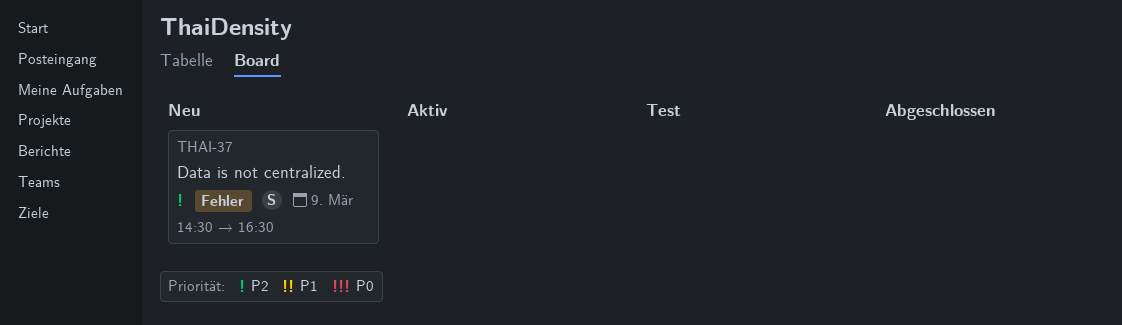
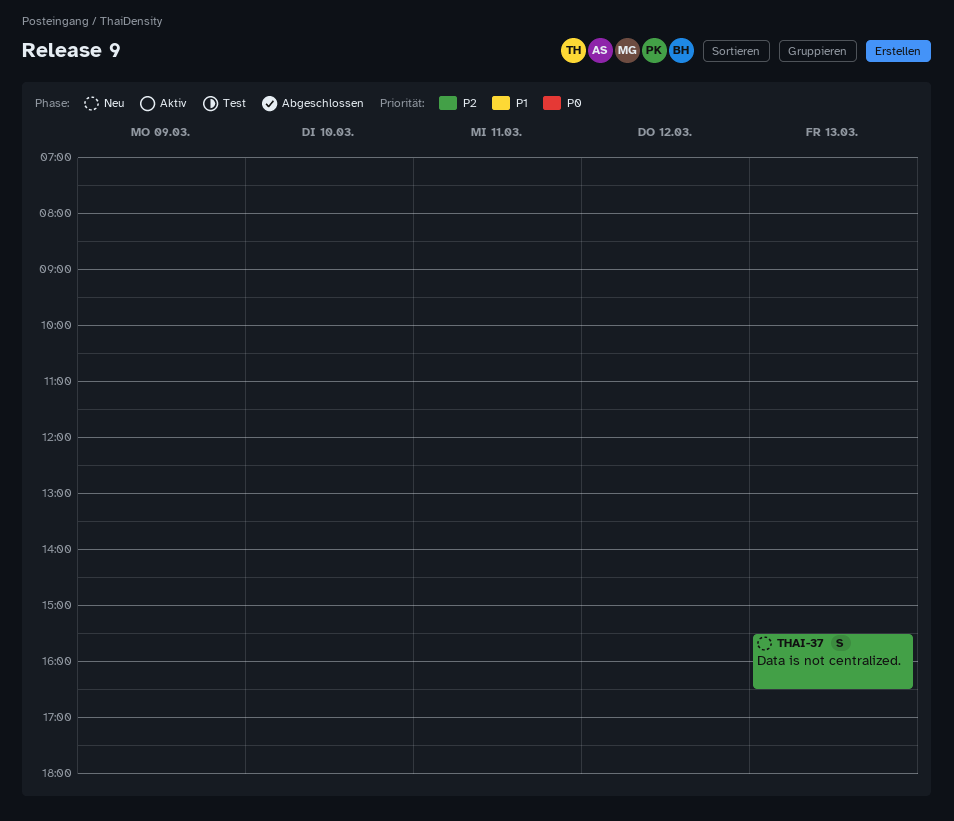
THAI-37, day: Mar 9 -> Mar 13
THAI-37, begins: 14:30 -> 15:30

